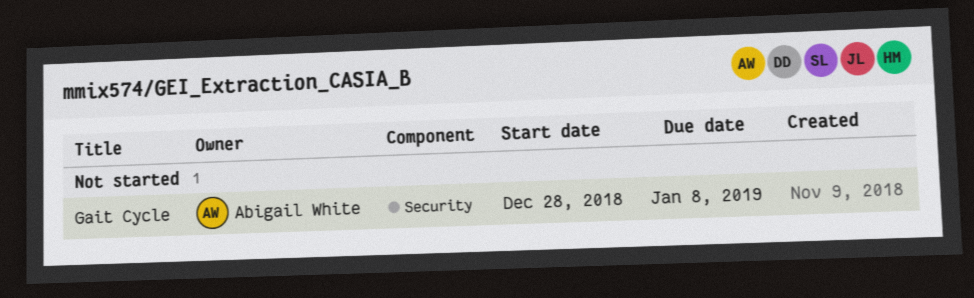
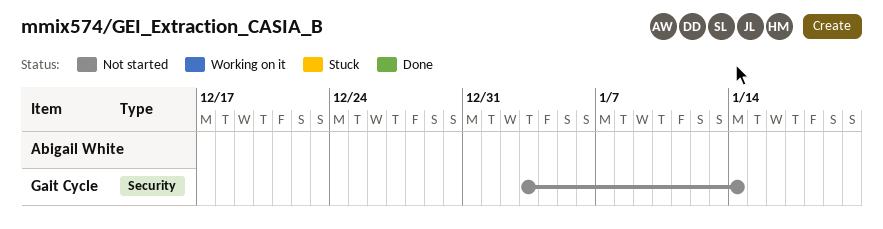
Gait Cycle, start: Dec 28 -> Jan 3
Gait Cycle, due: Jan 8 -> Jan 14

